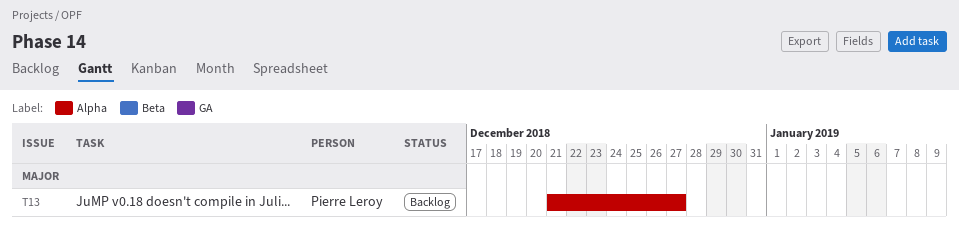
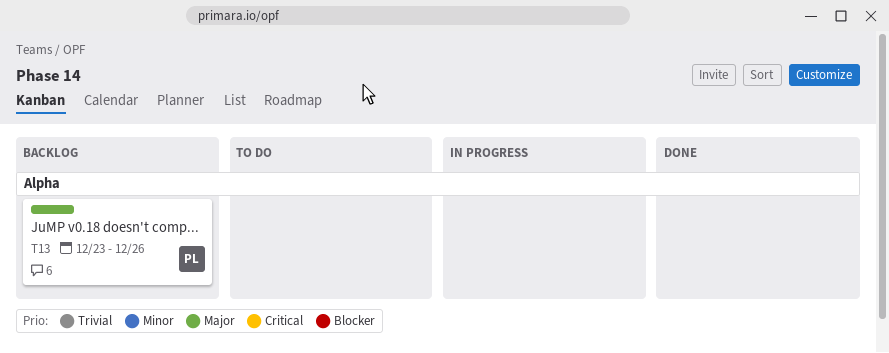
T13, start: Dec 21 -> Dec 23
T13, due: Dec 27 -> Dec 26

